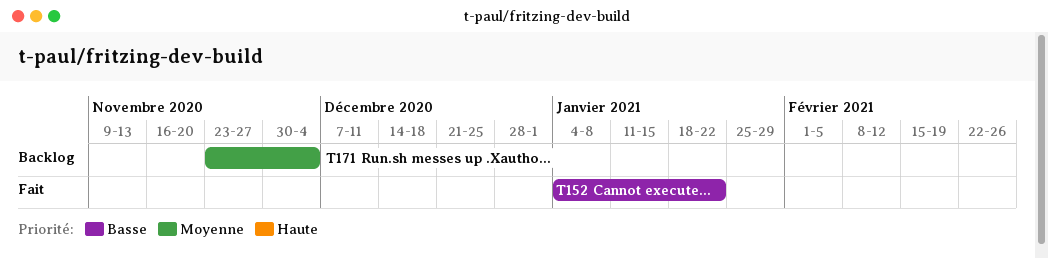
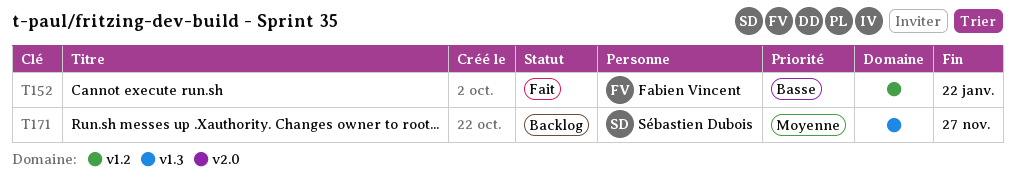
T171, due: Dec 4 -> Nov 27

